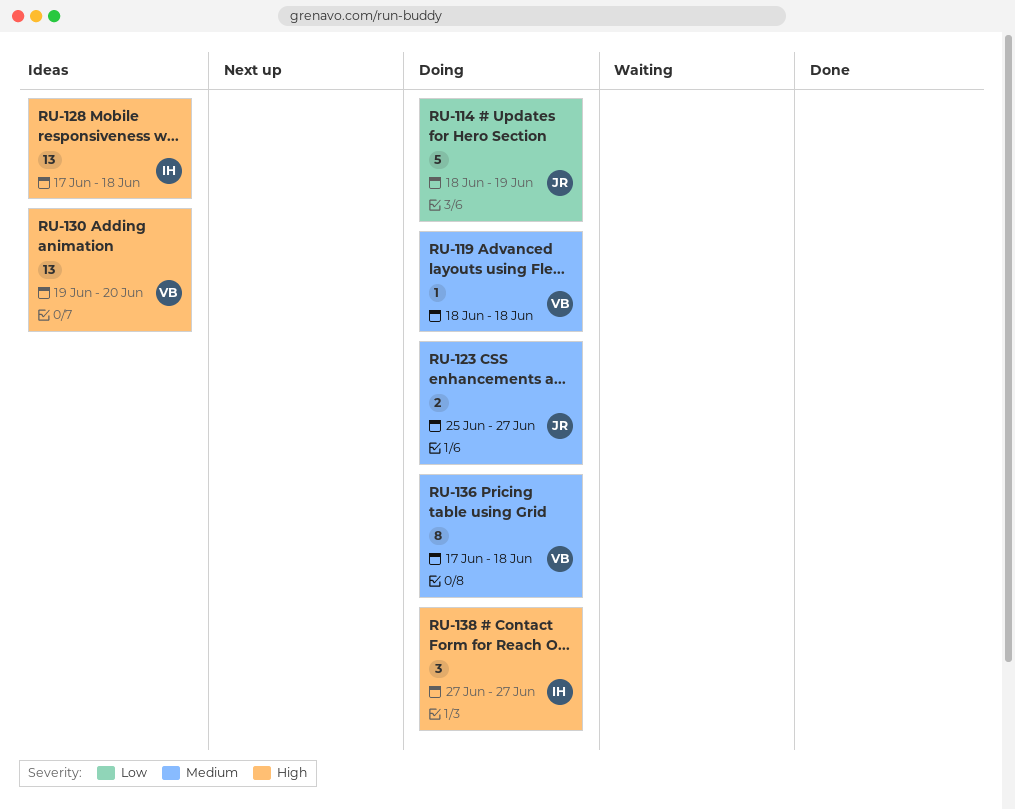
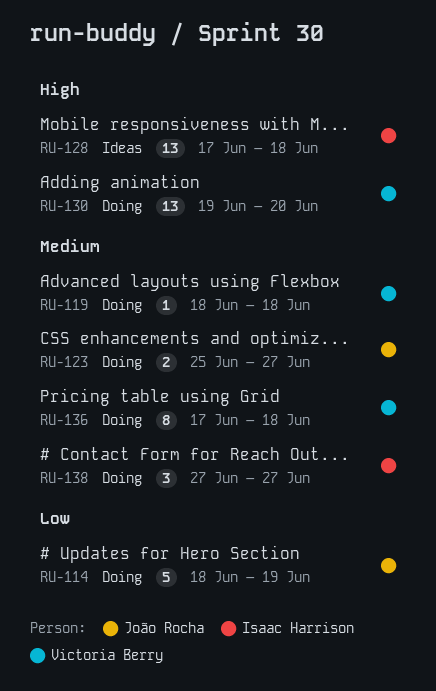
RU-130, status: Ideas -> Doing
RU-138, priority: High -> Medium

